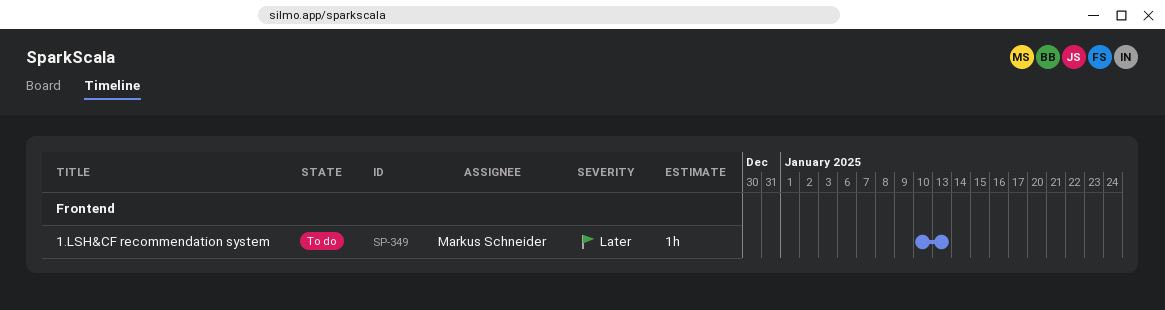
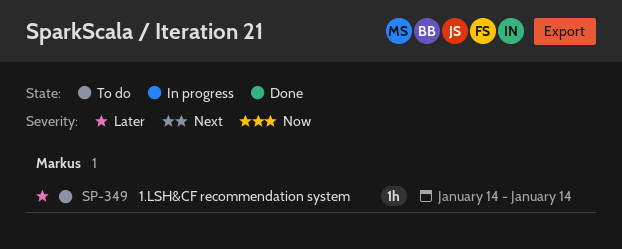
SP-349, start: Jan 10 -> Jan 14
SP-349, due: Jan 13 -> Jan 14

